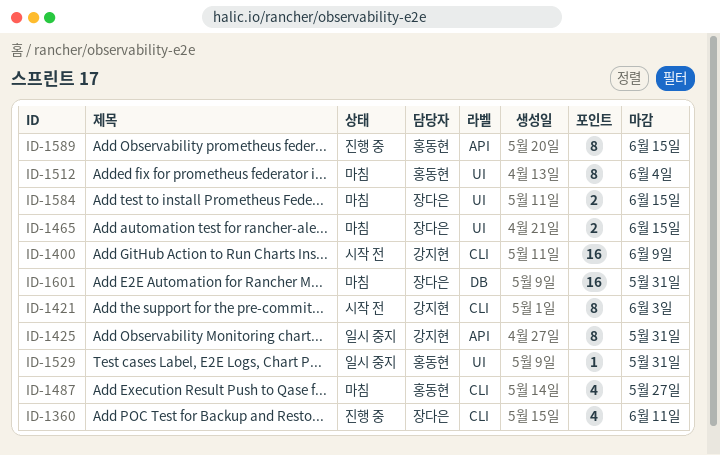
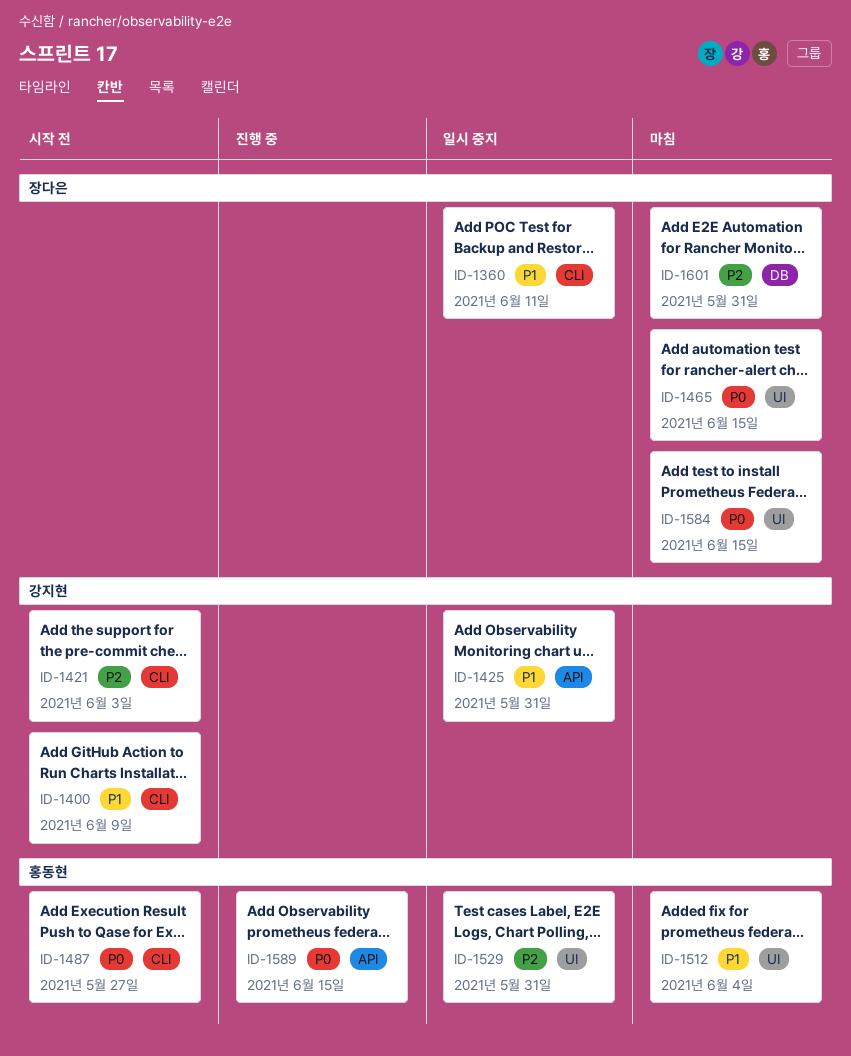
ID-1360, status: 진행 중 -> 일시 중지
ID-1487, status: 마침 -> 시작 전

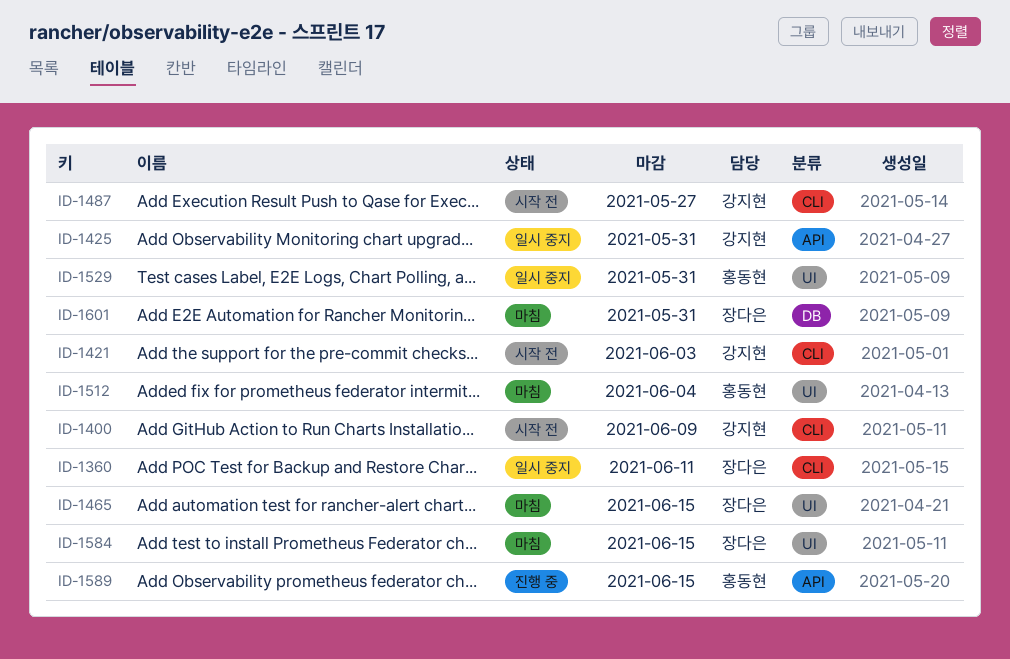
ID-1487, owner: 홍동현 -> 강지현

